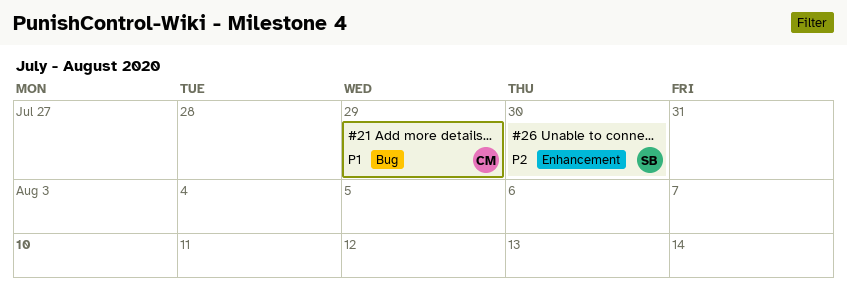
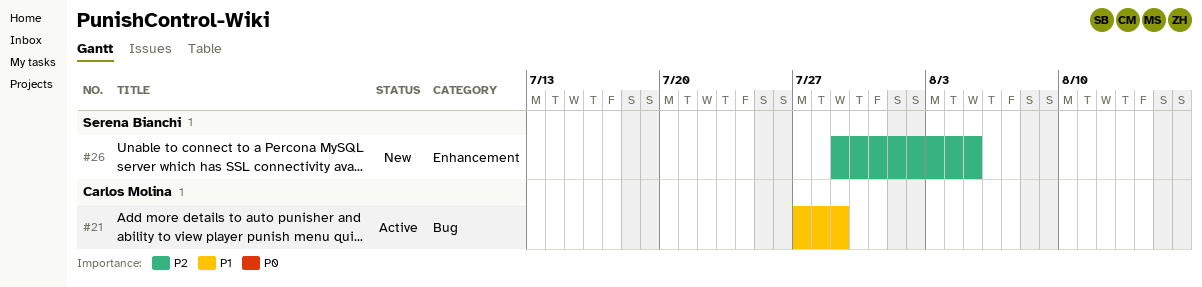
#26, due: Jul 30 -> Aug 5

